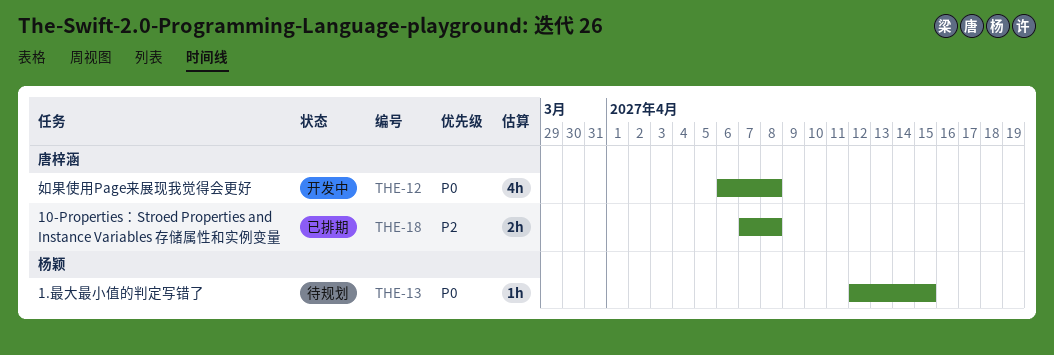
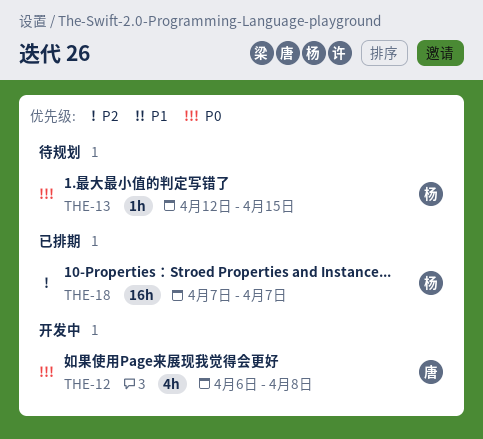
THE-18, owner: 唐梓涵 -> 杨颖
THE-18, estimate: 2h -> 16h
THE-18, due: Apr 8 -> Apr 7

